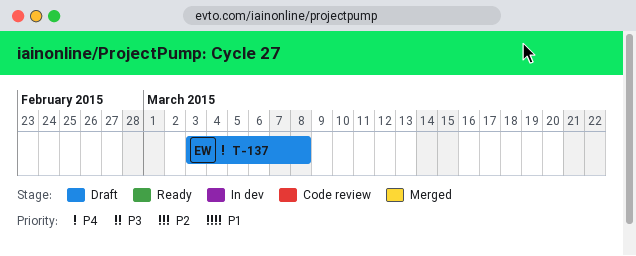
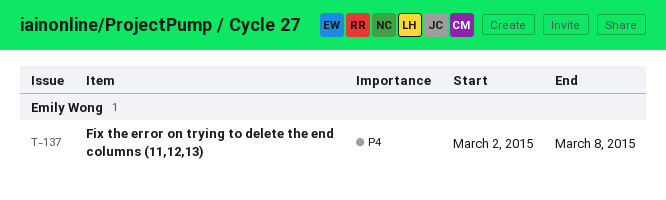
T-137, start: Mar 3 -> Mar 2

